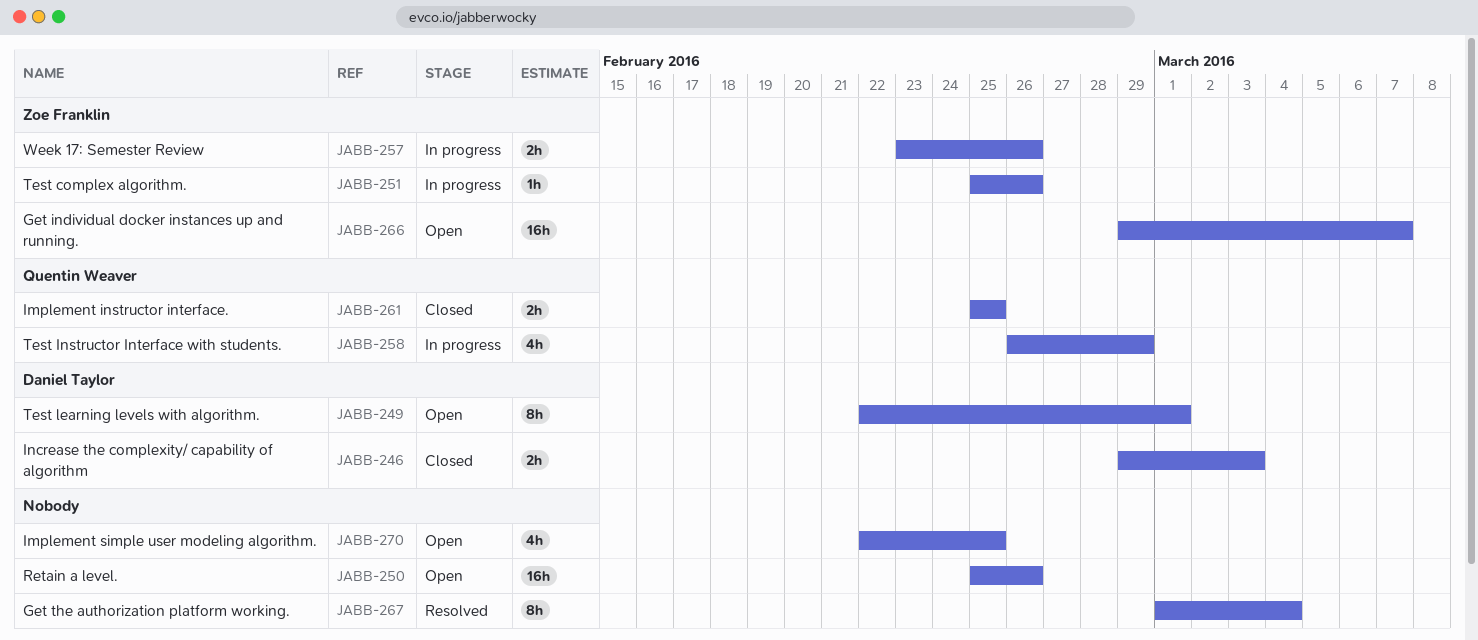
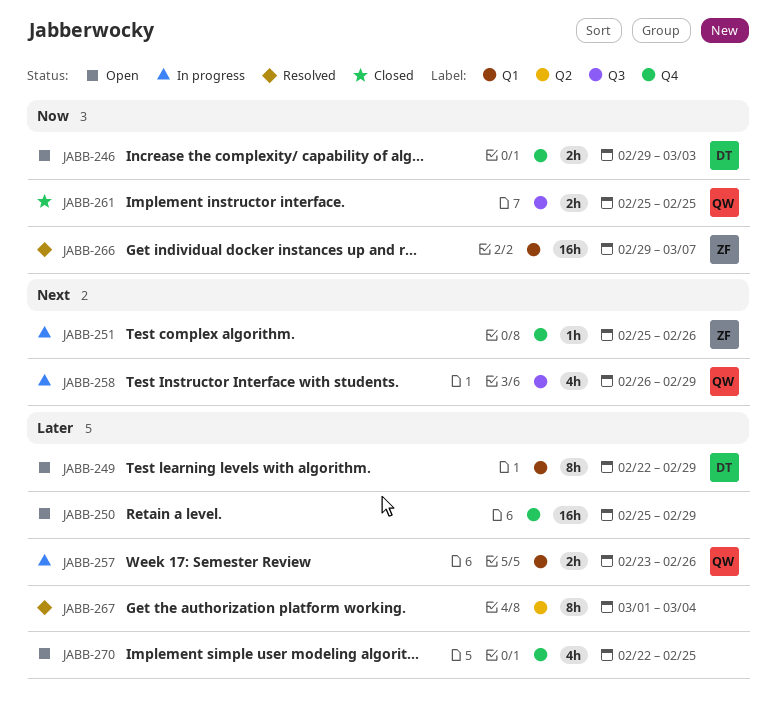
JABB-246, status: Closed -> Open
JABB-249, due: Mar 1 -> Feb 29
JABB-250, due: Feb 26 -> Feb 29
JABB-257, owner: Zoe Franklin -> Quentin Weaver
JABB-266, status: Open -> Resolved

